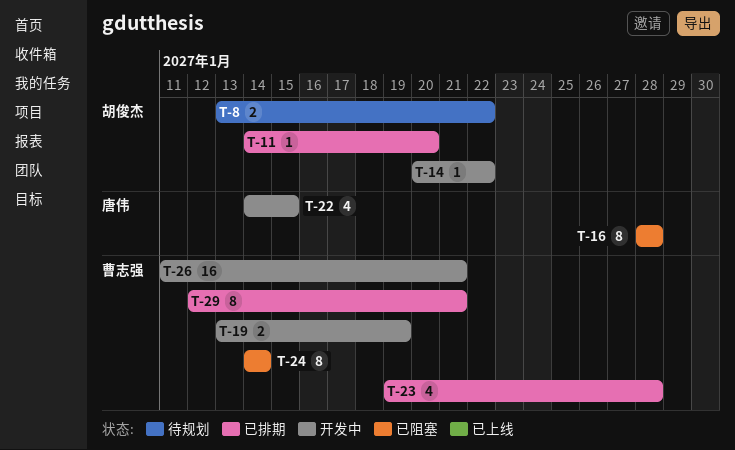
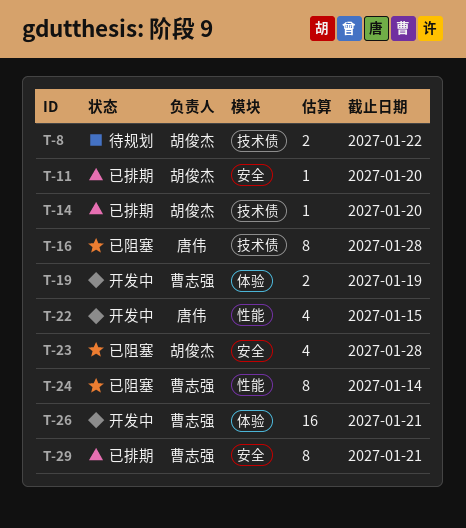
T-14, status: 开发中 -> 已排期
T-14, due: Jan 22 -> Jan 20
T-23, status: 已排期 -> 已阻塞
T-23, owner: 曹志强 -> 胡俊杰

